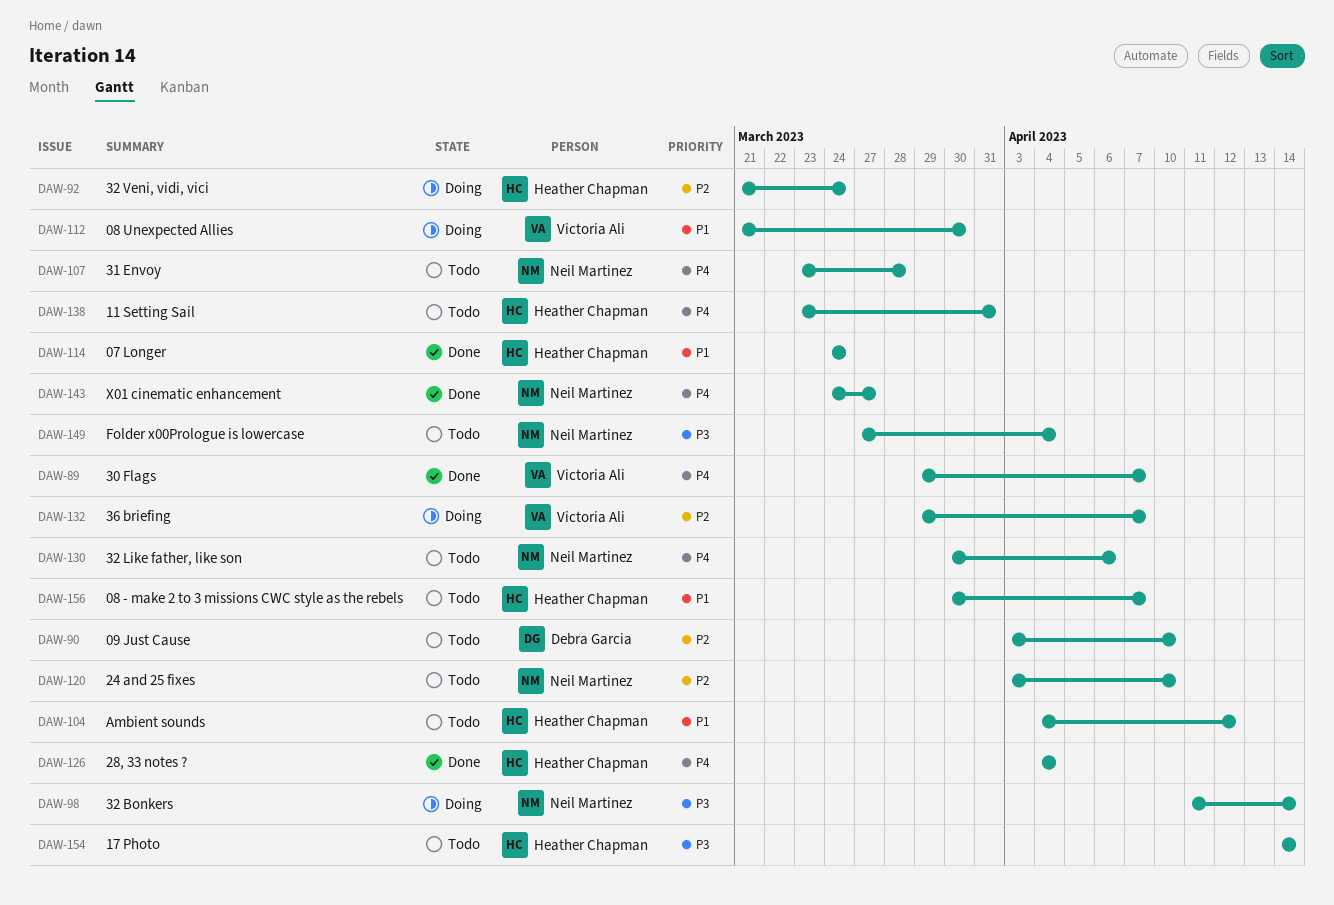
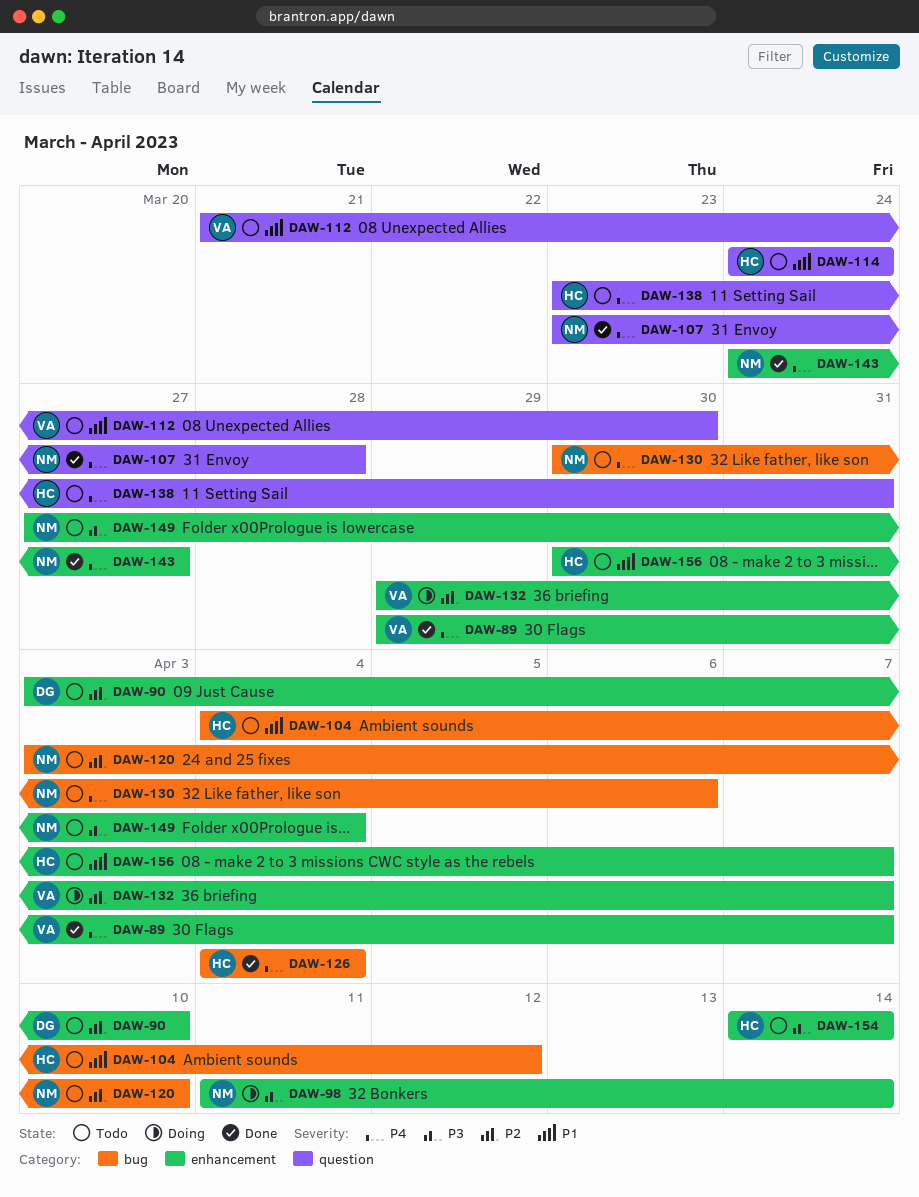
DAW-92: present -> none
DAW-107, status: Todo -> Done
DAW-112, status: Doing -> Todo
DAW-114, status: Done -> Todo

